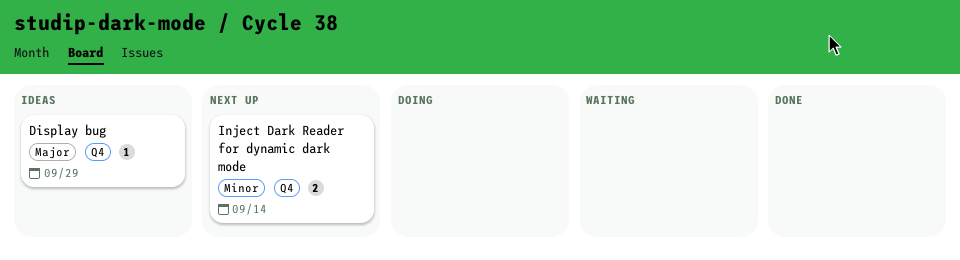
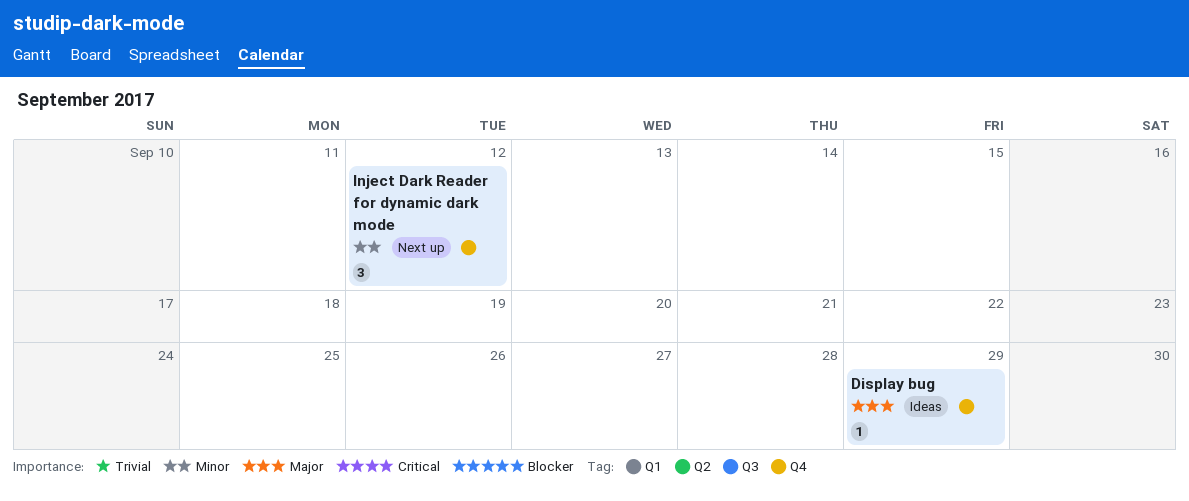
Inject Dark Reader for dynamic dark mode, estimate: 2 -> 3
Inject Dark Reader for dynamic dark mode, due: Sep 14 -> Sep 12

